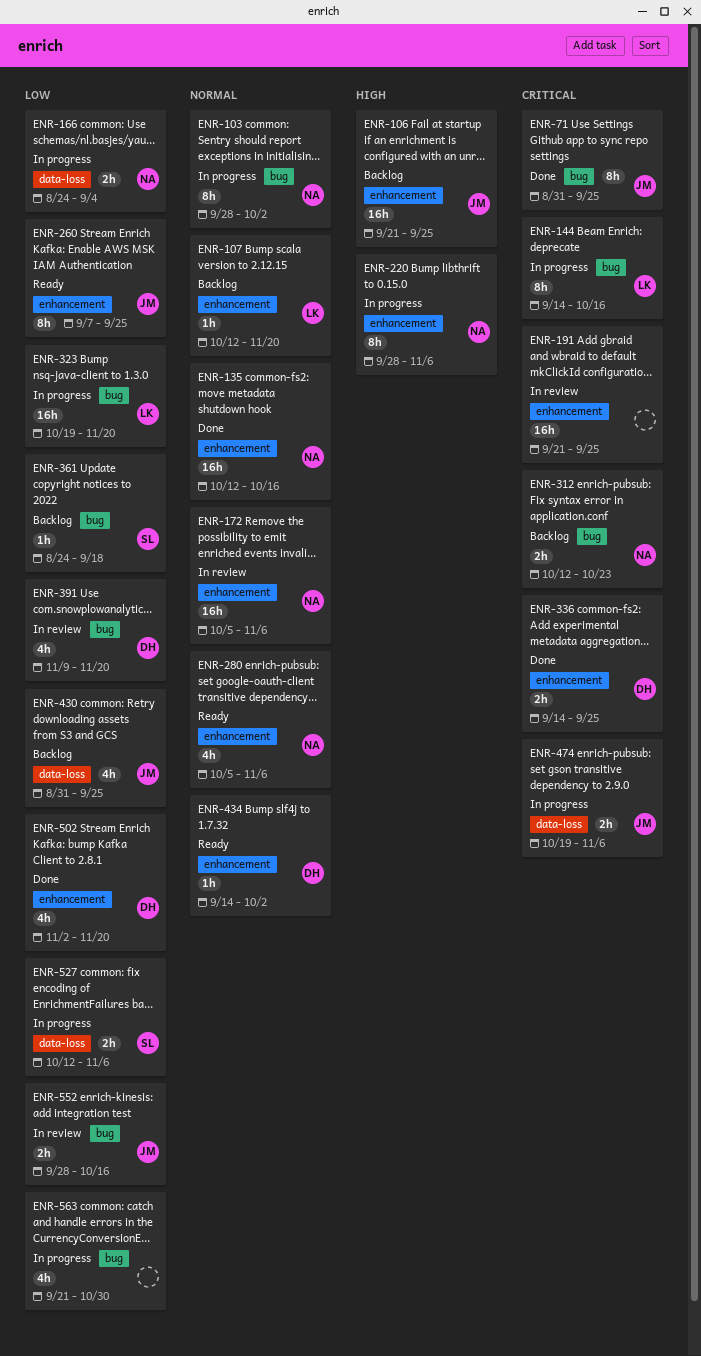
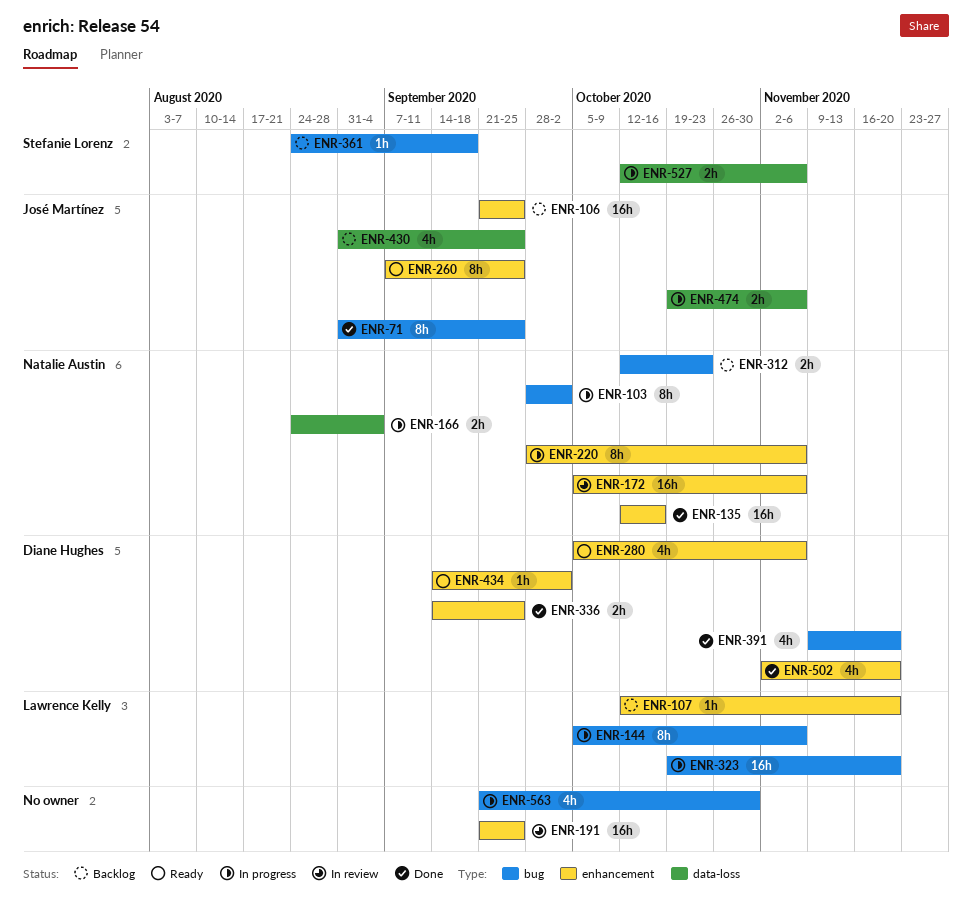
ENR-144, start: Sep 14 -> Oct 5
ENR-144, due: Oct 16 -> Nov 6
ENR-280, owner: Natalie Austin -> Diane Hughes
ENR-391, status: In review -> Done
ENR-552: present -> none

